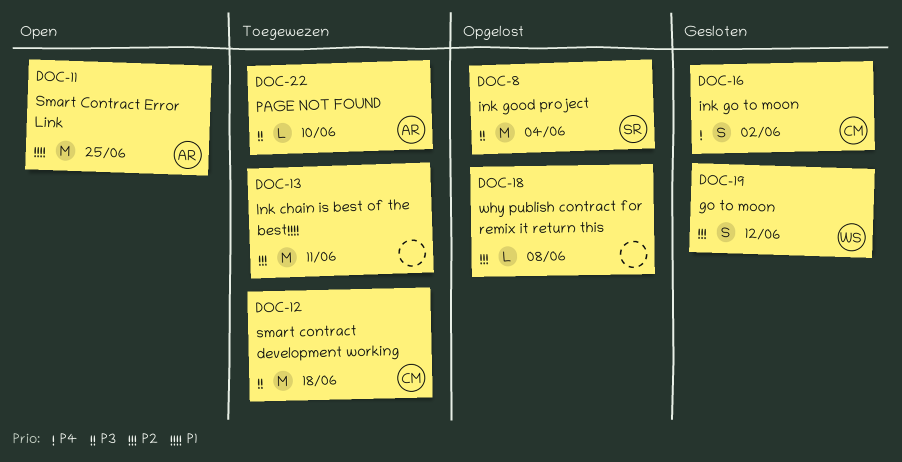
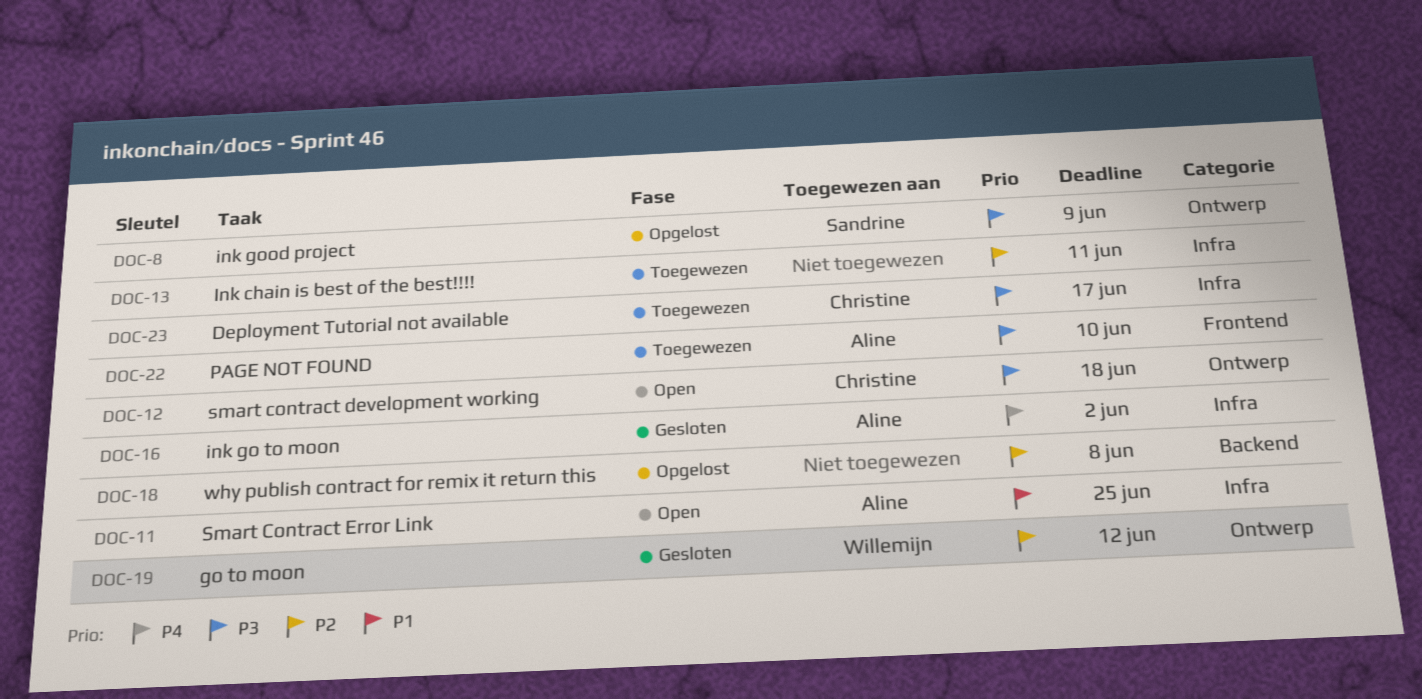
DOC-8, due: Jun 4 -> Jun 9
DOC-12, status: Toegewezen -> Open
DOC-16, owner: Christine -> Aline
DOC-23: none -> present

